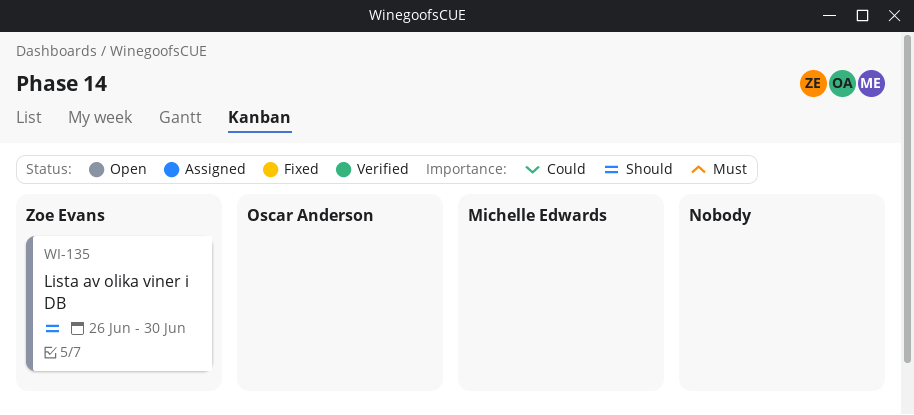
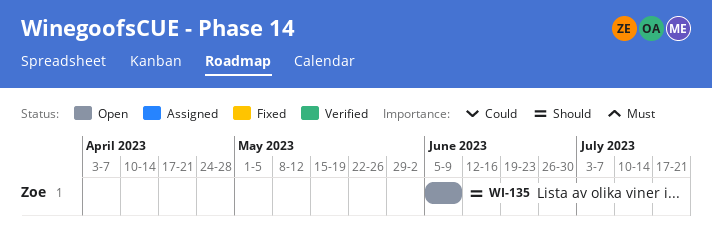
WI-135, start: Jun 26 -> Jun 5
WI-135, due: Jun 30 -> Jun 9

